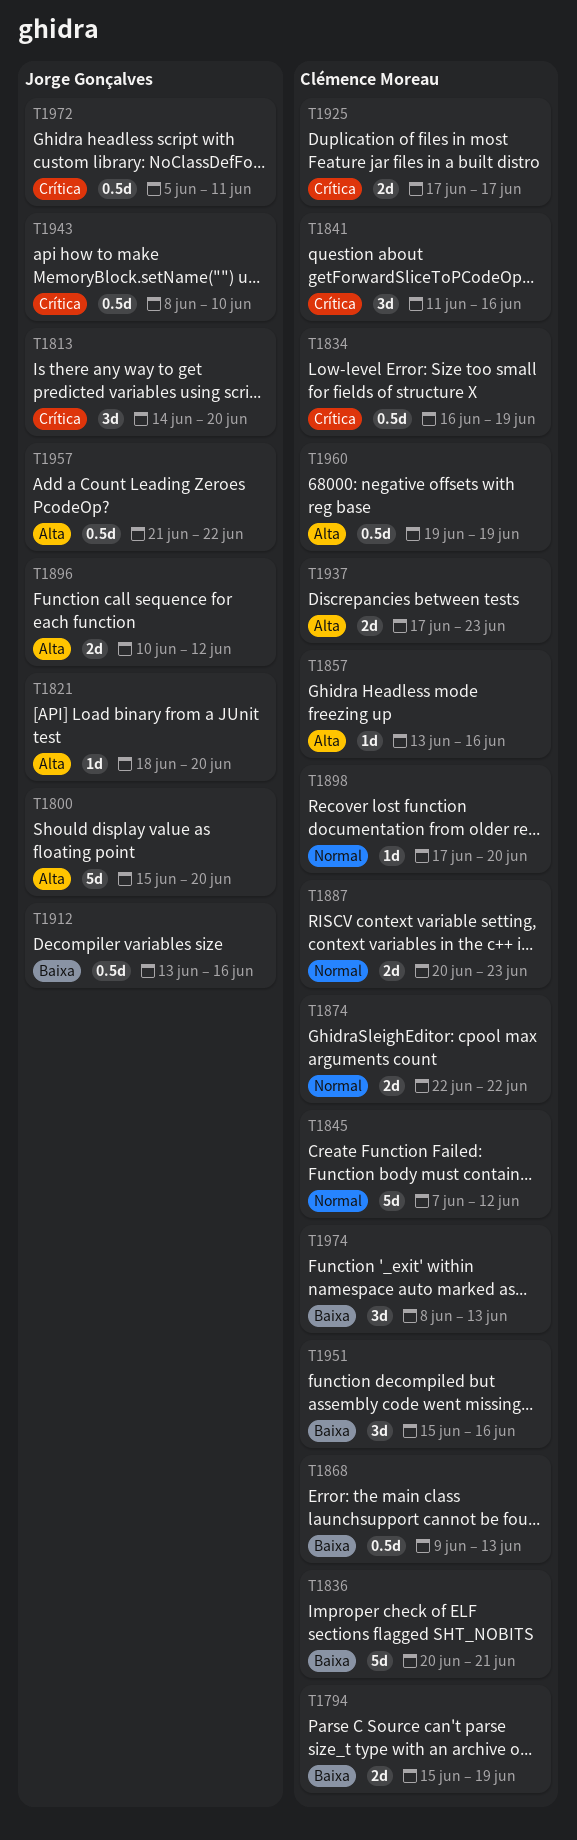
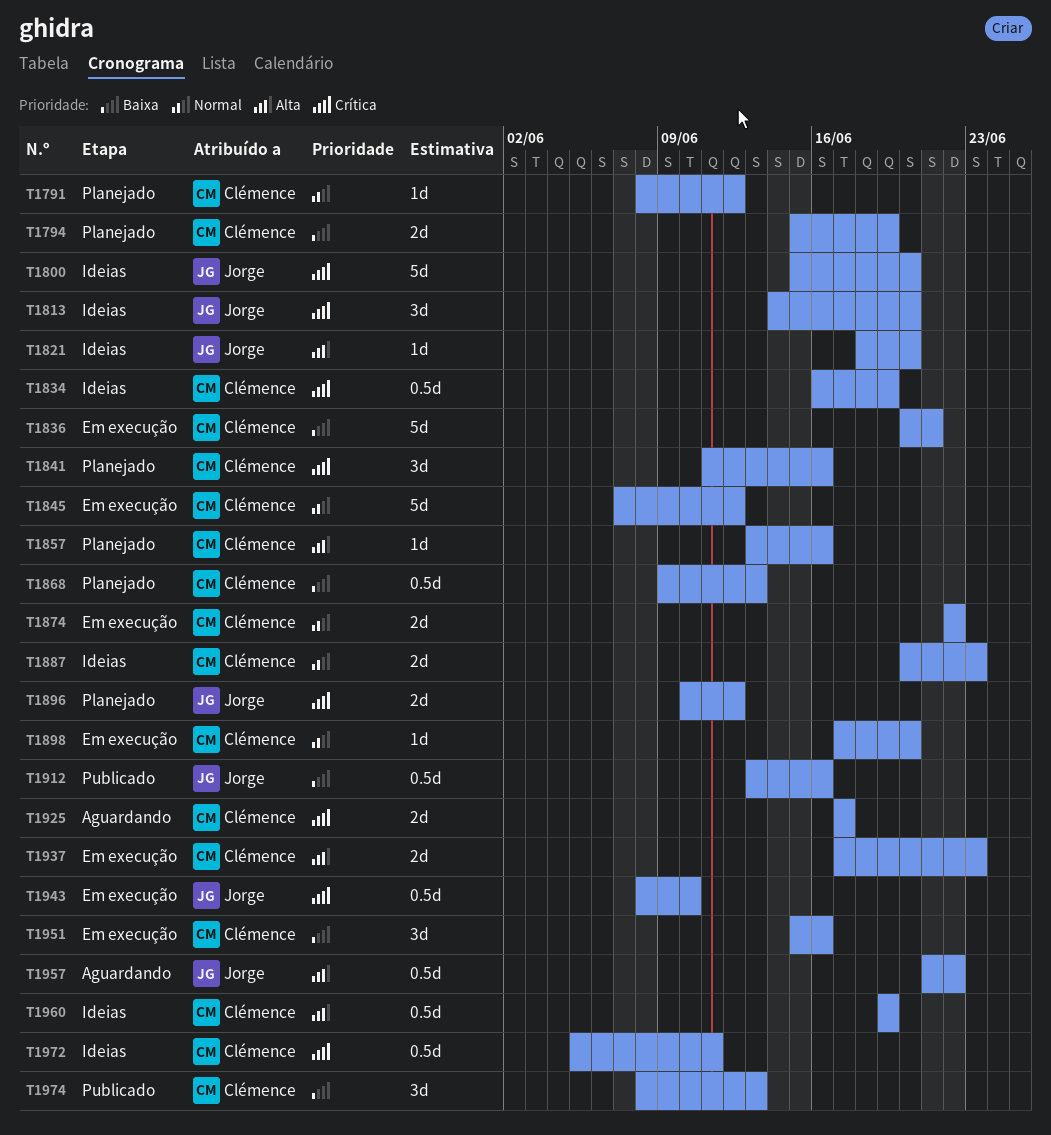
T1791: none -> present
T1800, priority: Alta -> Crítica
T1896, priority: Alta -> Crítica
T1972, owner: Jorge Gonçalves -> Clémence Moreau

